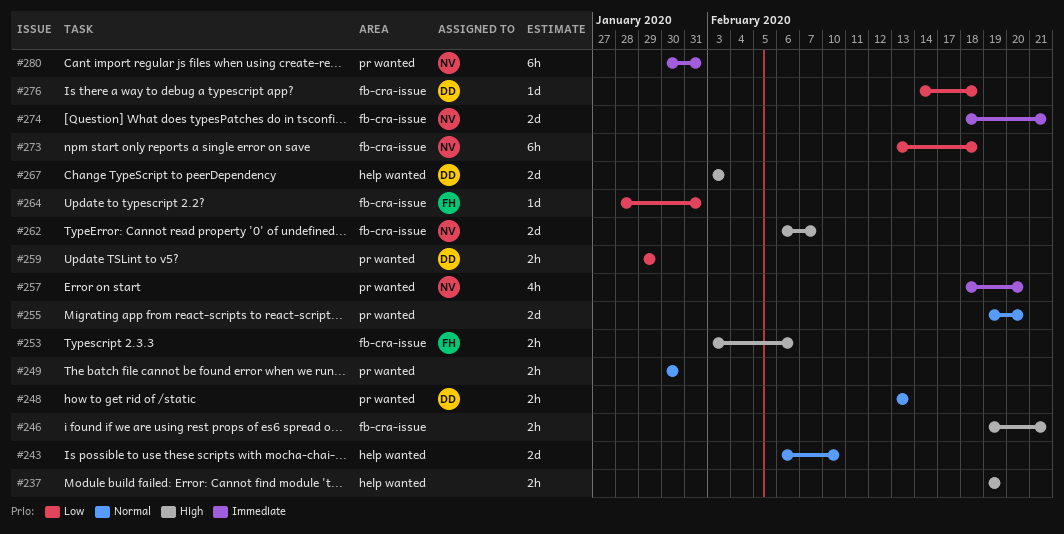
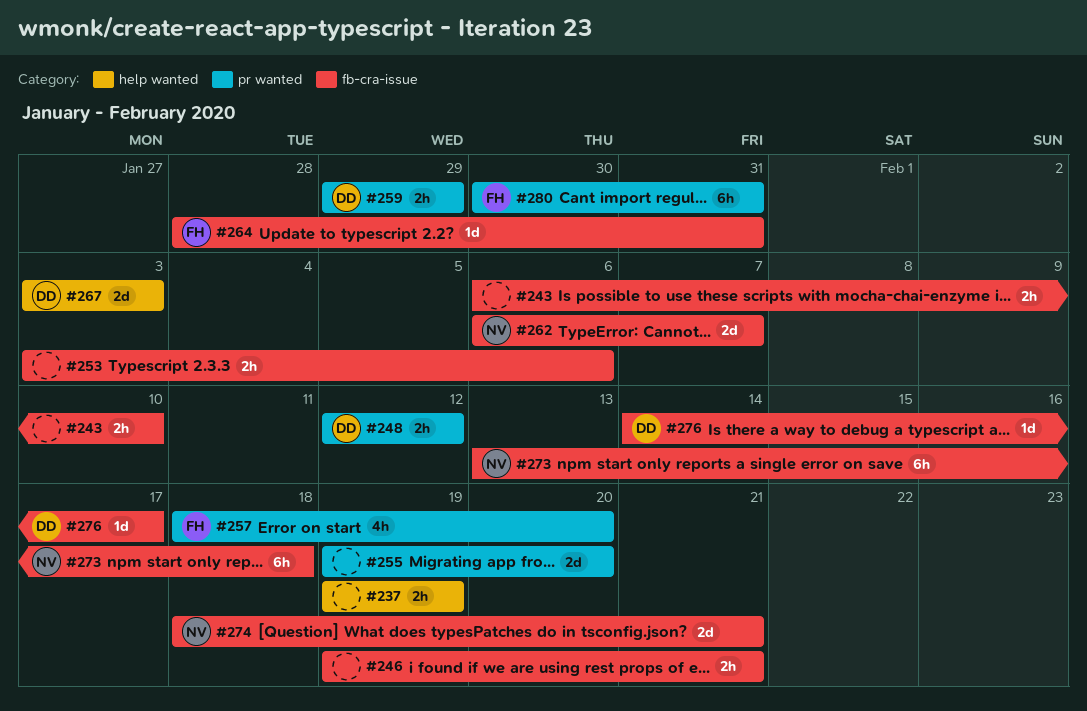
#243, label: help wanted -> fb-cra-issue
#243, estimate: 2d -> 2h
#248, start: Feb 13 -> Feb 12
#248, due: Feb 13 -> Feb 12
#249: present -> none
#253, owner: FH -> none
#257, owner: NV -> FH
#276, due: Feb 18 -> Feb 17
#280, owner: NV -> FH

